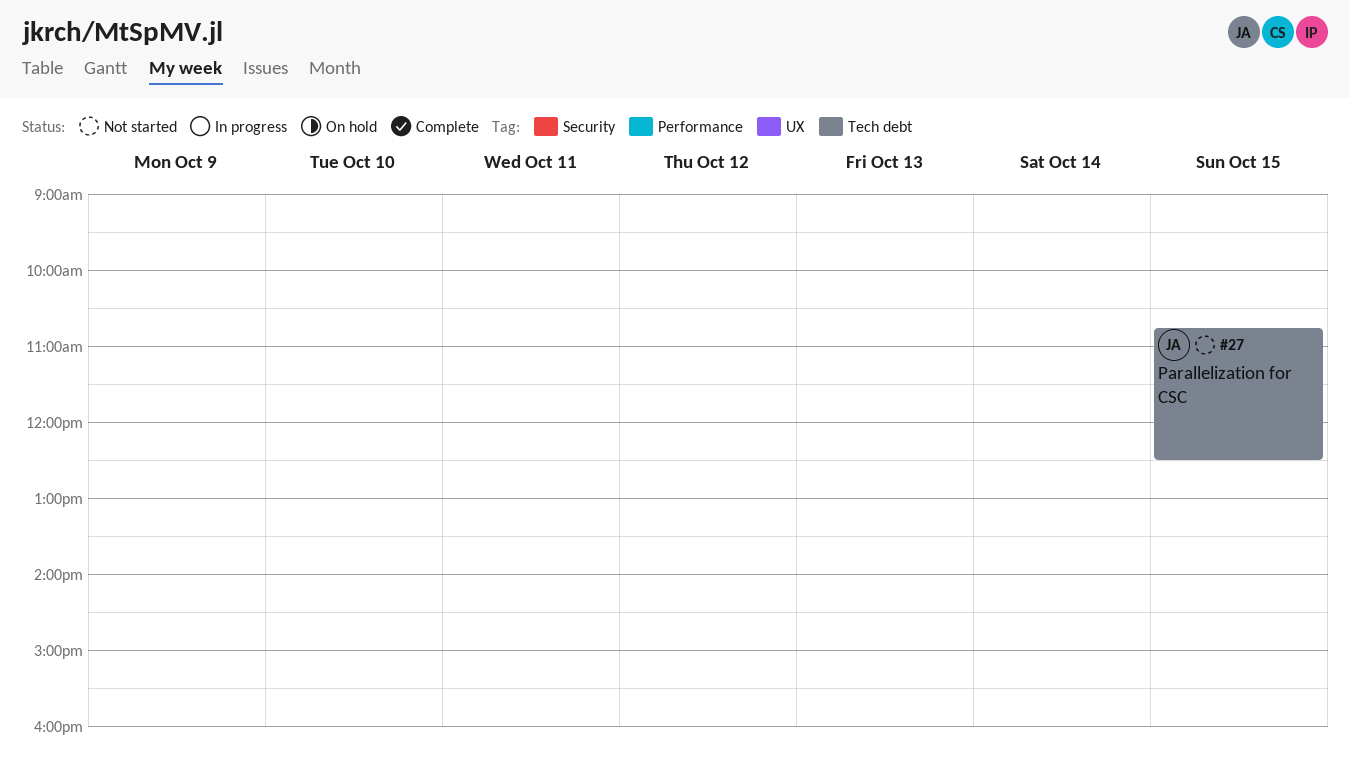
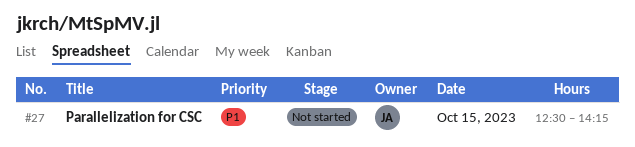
#27, begins: 10:45 -> 12:30
#27, ends: 12:30 -> 14:15

